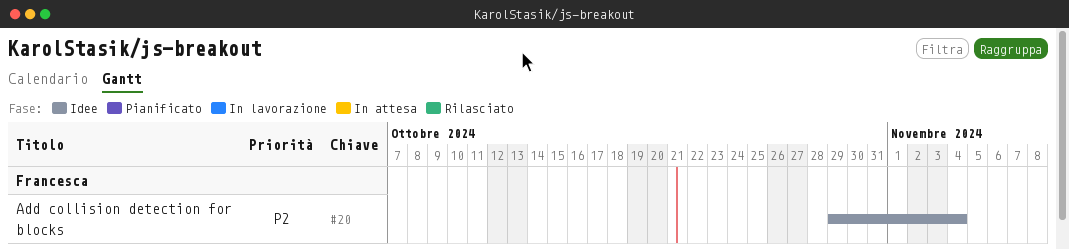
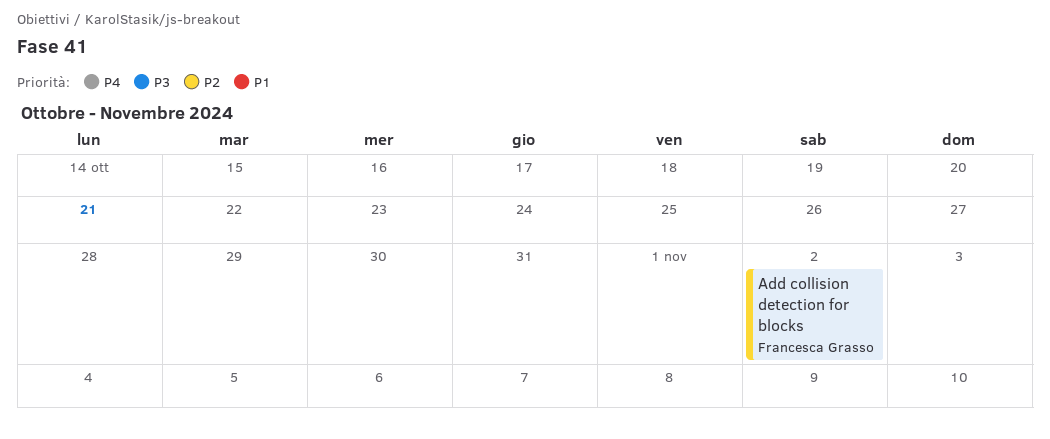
Add collision detection for blocks, due: Nov 4 -> Nov 2

